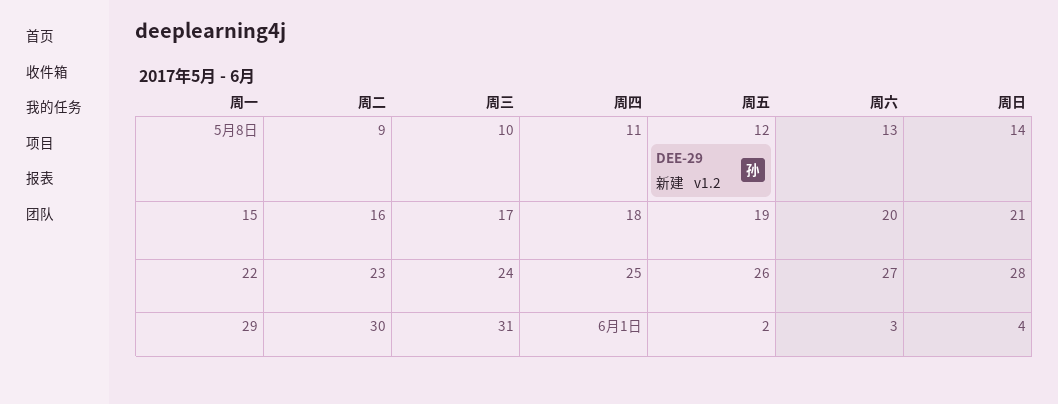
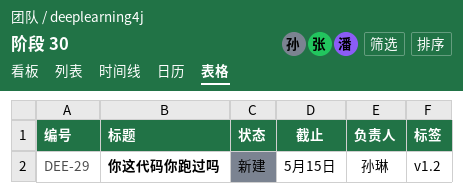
DEE-29, due: May 12 -> May 15

